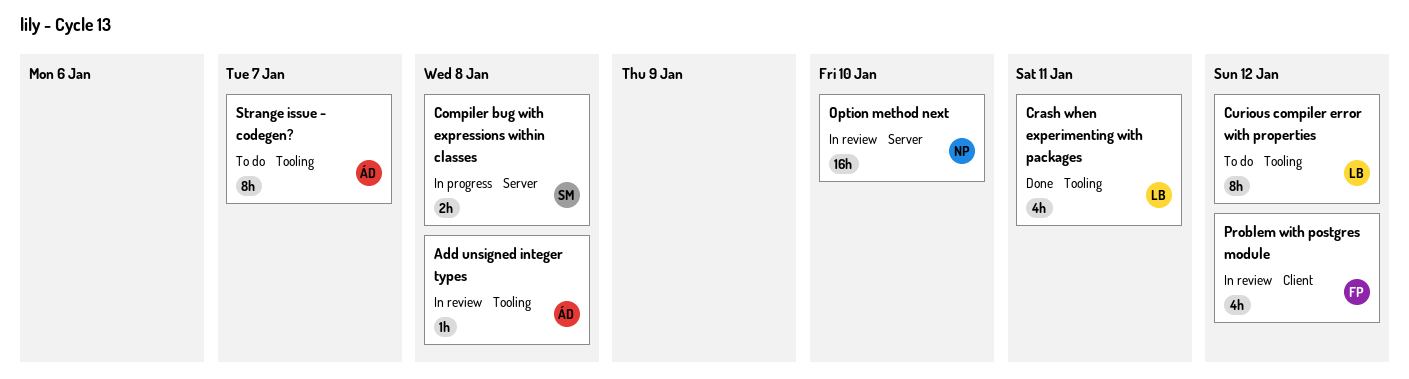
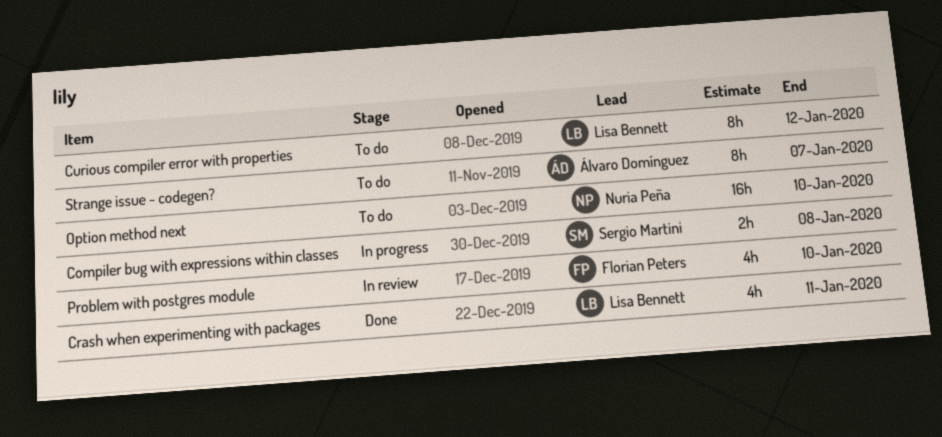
Add unsigned integer types: present -> none
Option method next, status: In review -> To do
Problem with postgres module, due: Jan 12 -> Jan 10

